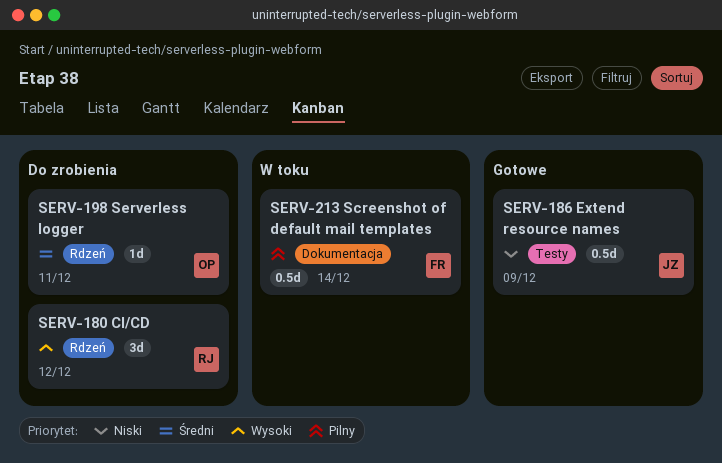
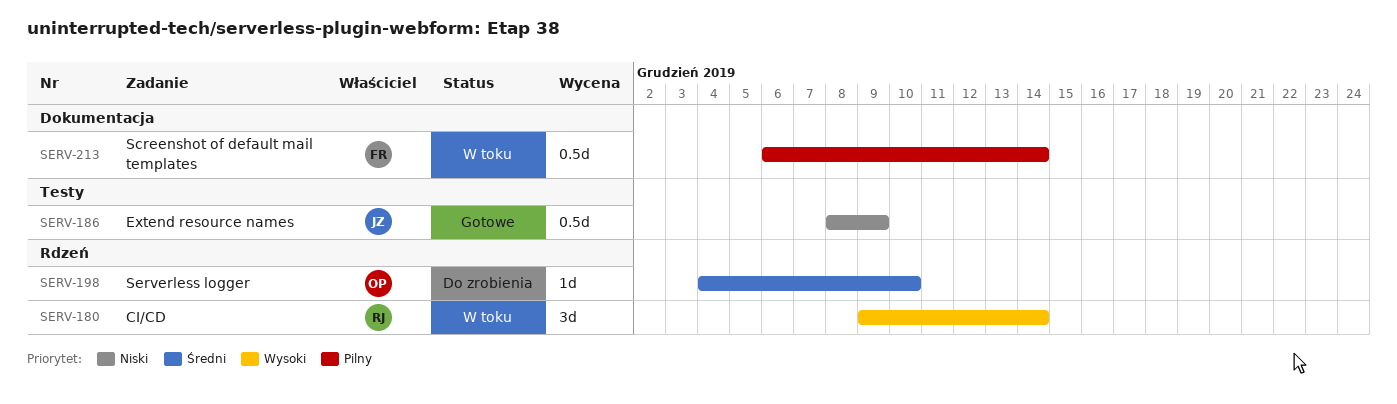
SERV-180, status: Do zrobienia -> W toku
SERV-180, due: Dec 12 -> Dec 14
SERV-198, due: Dec 11 -> Dec 10

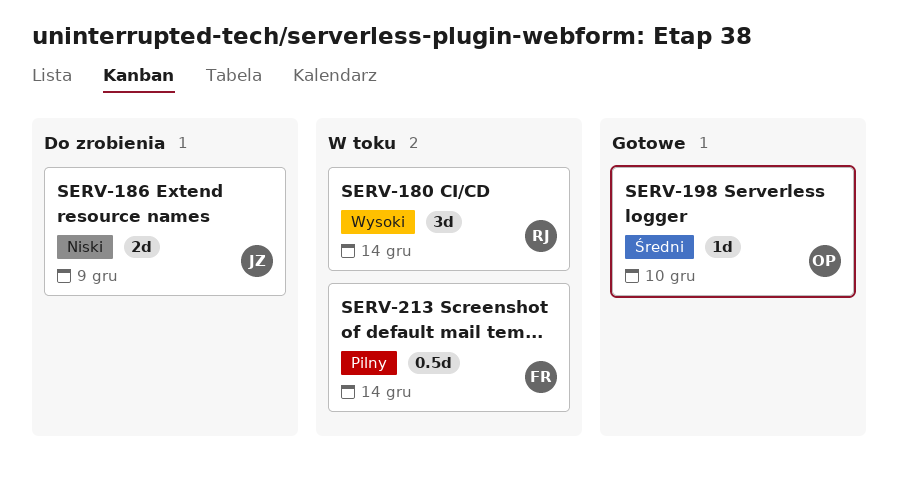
SERV-186, status: Gotowe -> Do zrobienia
SERV-186, estimate: 0.5d -> 2d
SERV-198, status: Do zrobienia -> Gotowe

